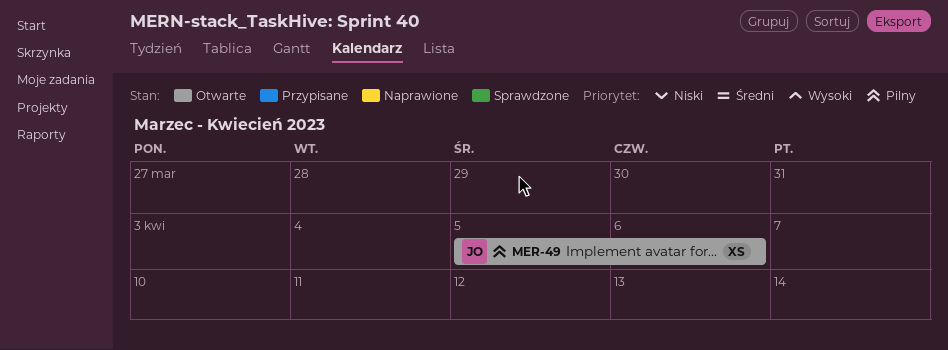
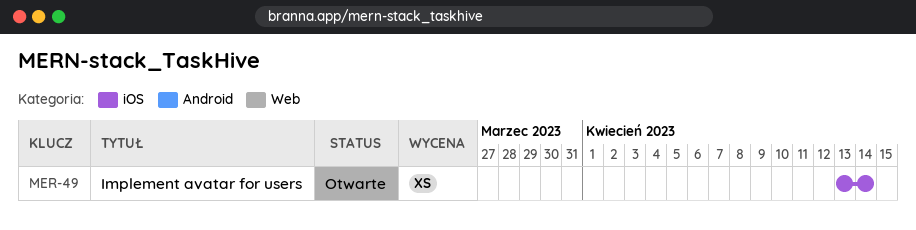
MER-49, start: Apr 5 -> Apr 13
MER-49, due: Apr 6 -> Apr 14

